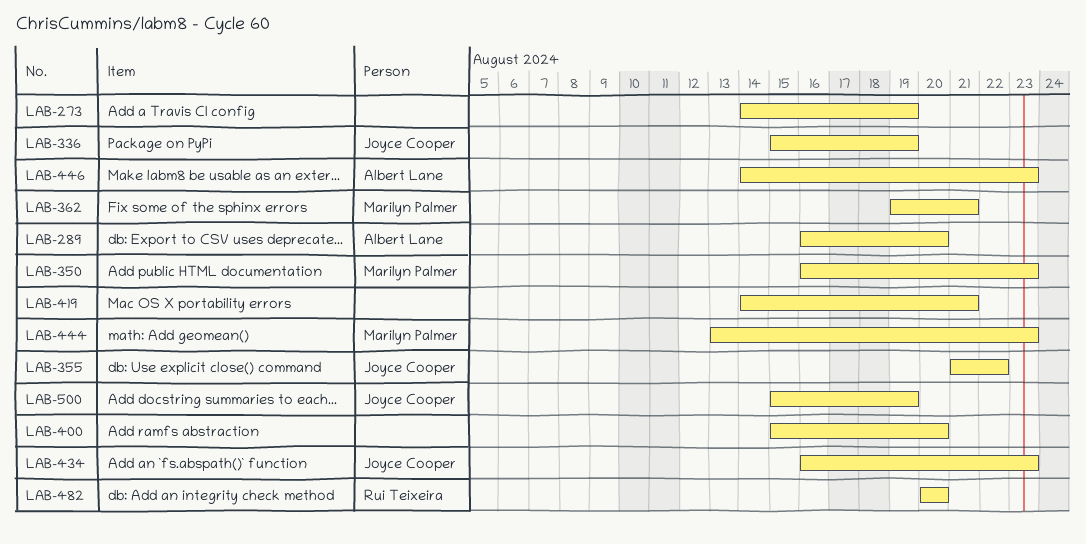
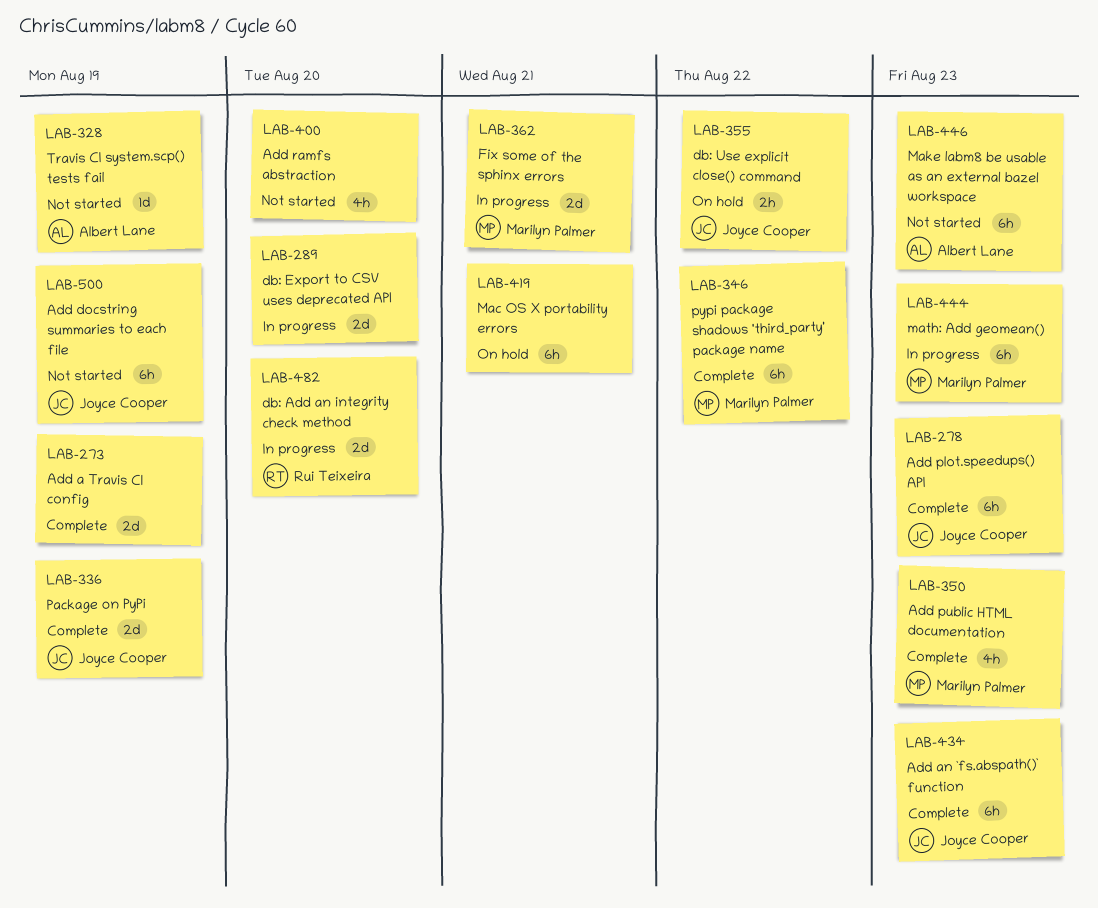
LAB-278: none -> present
LAB-289, owner: Albert Lane -> none
LAB-328: none -> present
LAB-346: none -> present

